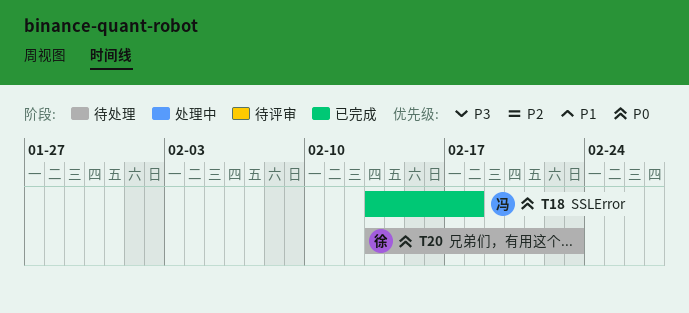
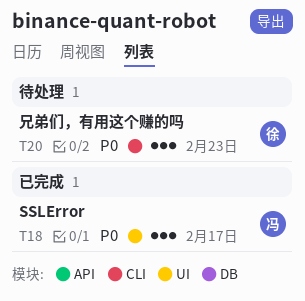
T18, due: Feb 18 -> Feb 17

